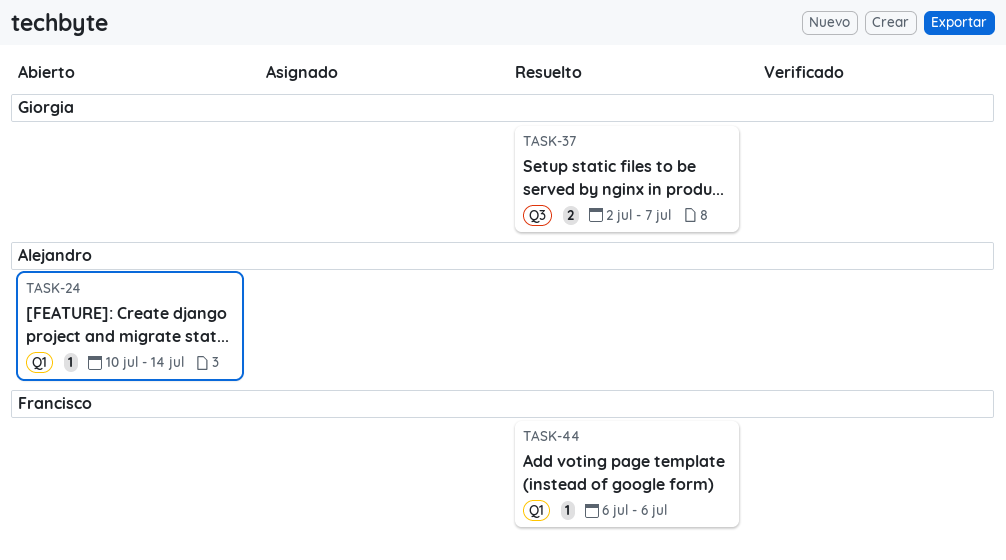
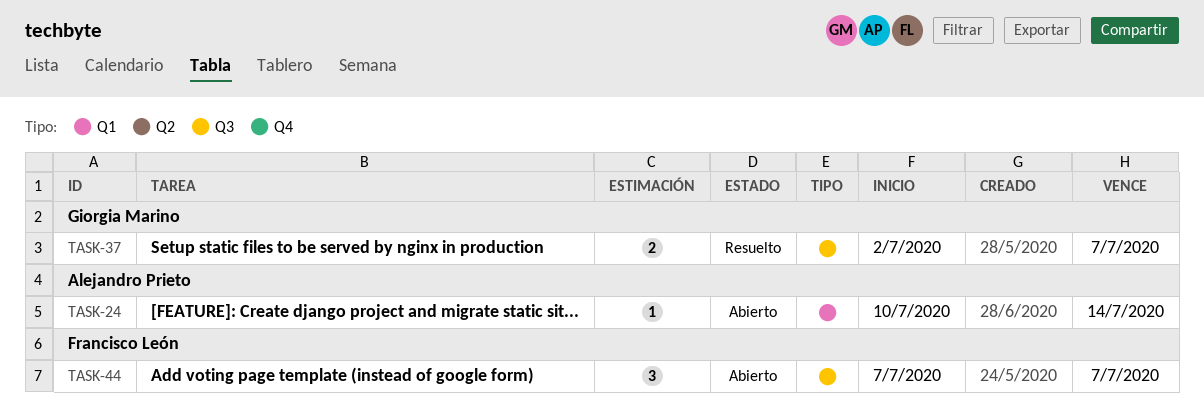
TASK-44, status: Resuelto -> Abierto
TASK-44, label: Q1 -> Q3
TASK-44, estimate: 1 -> 3
TASK-44, start: Jul 6 -> Jul 7
TASK-44, due: Jul 6 -> Jul 7

